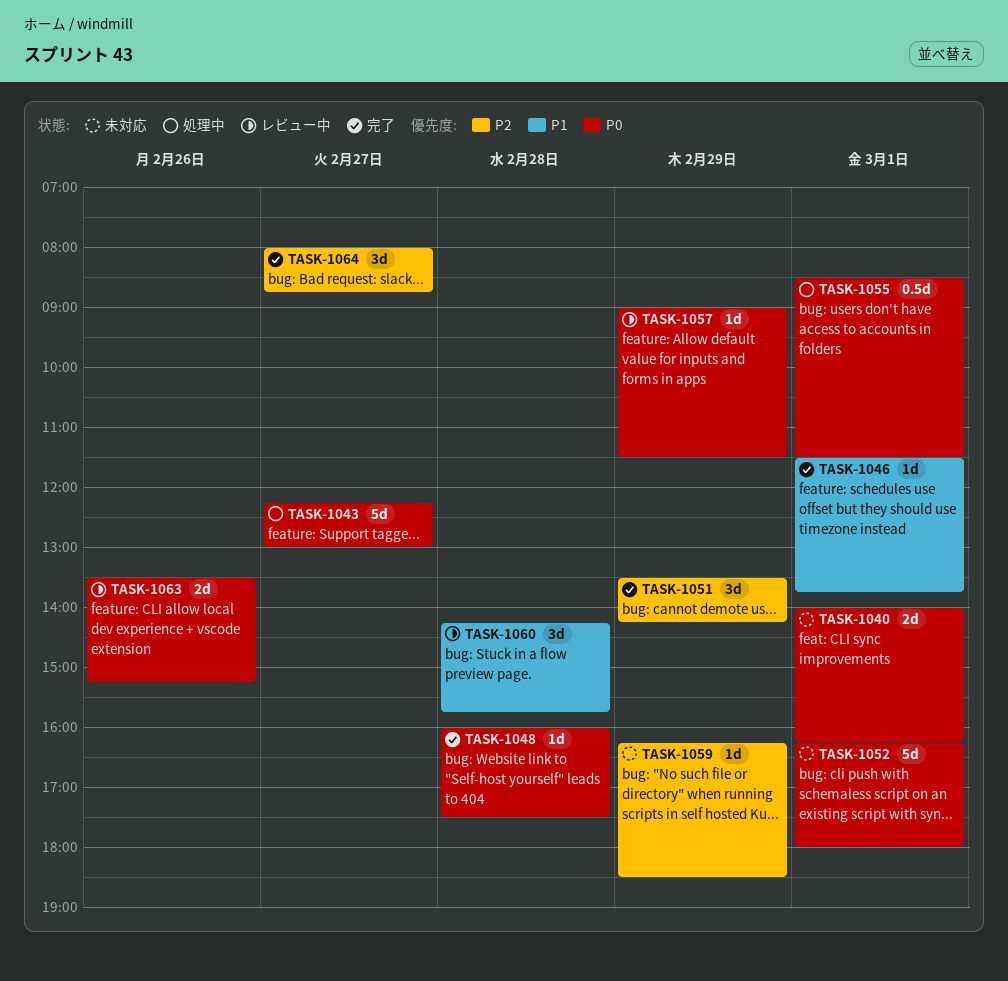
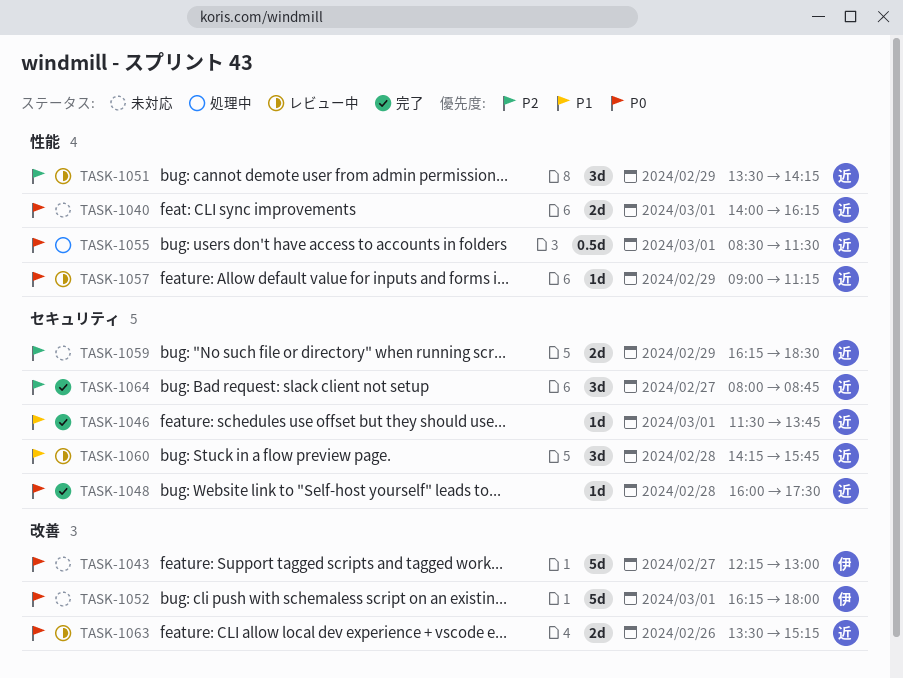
TASK-1043, status: 処理中 -> 未対応
TASK-1051, status: 完了 -> レビュー中
TASK-1057, ends: 11:30 -> 11:15
TASK-1059, estimate: 1d -> 2d

